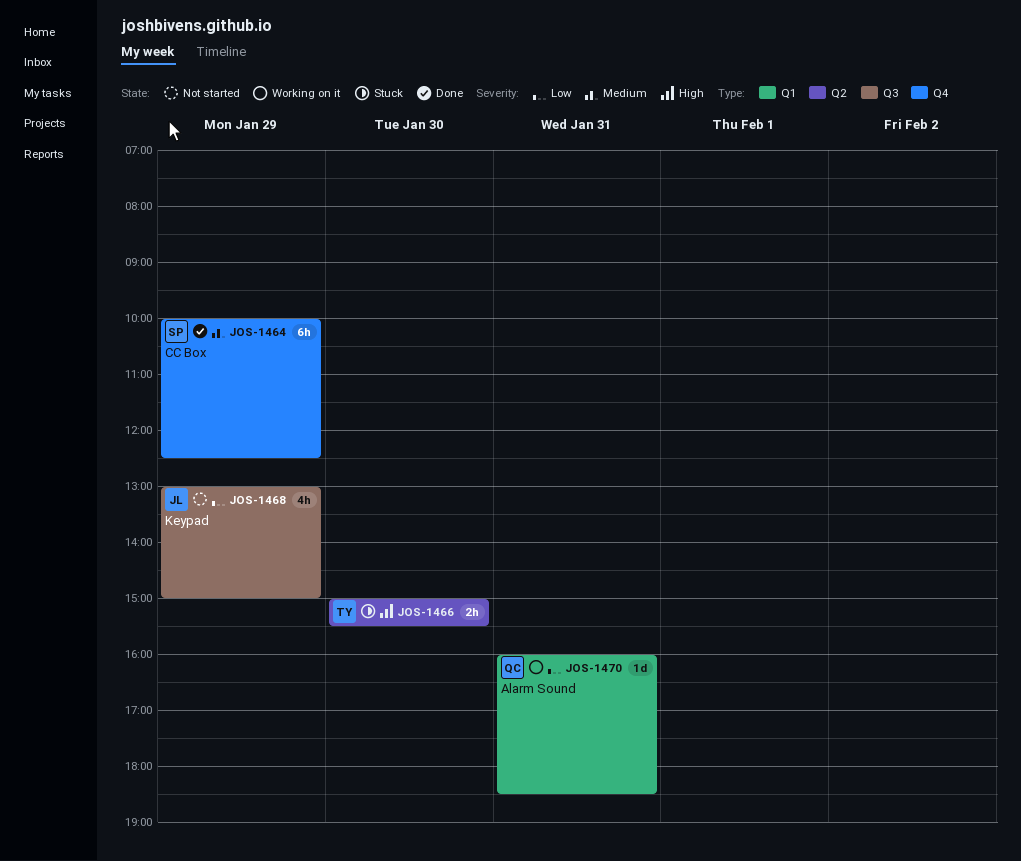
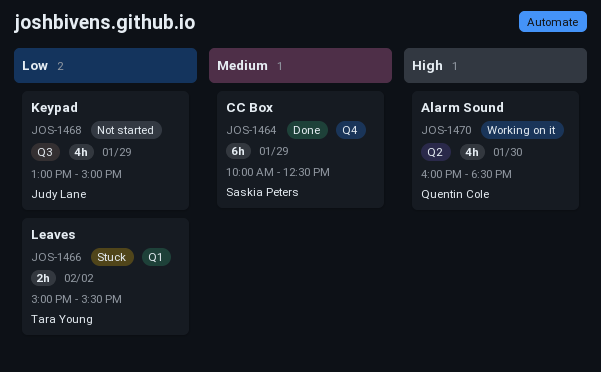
JOS-1466, priority: High -> Low
JOS-1466, label: Q2 -> Q1
JOS-1466, day: Jan 30 -> Feb 2
JOS-1470, priority: Low -> High
JOS-1470, label: Q1 -> Q2
JOS-1470, estimate: 1d -> 4h
JOS-1470, day: Jan 31 -> Jan 30

